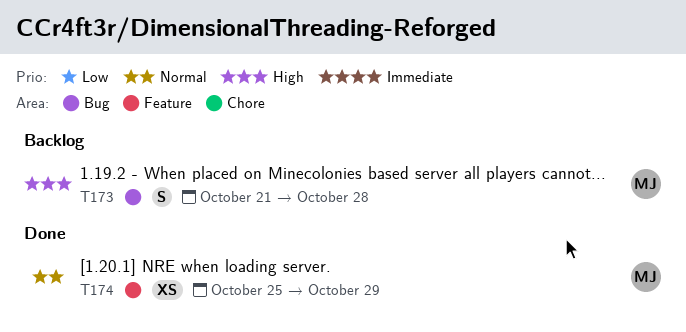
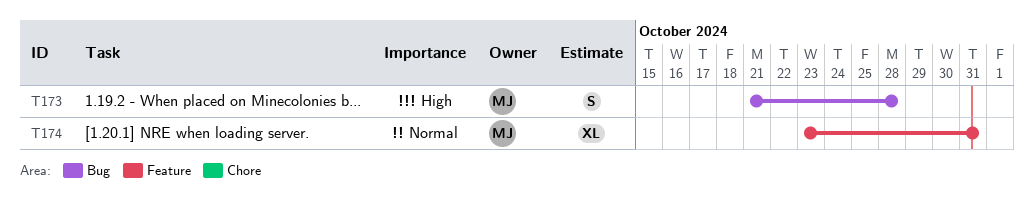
T174, estimate: XS -> XL
T174, start: Oct 25 -> Oct 23
T174, due: Oct 29 -> Oct 31

